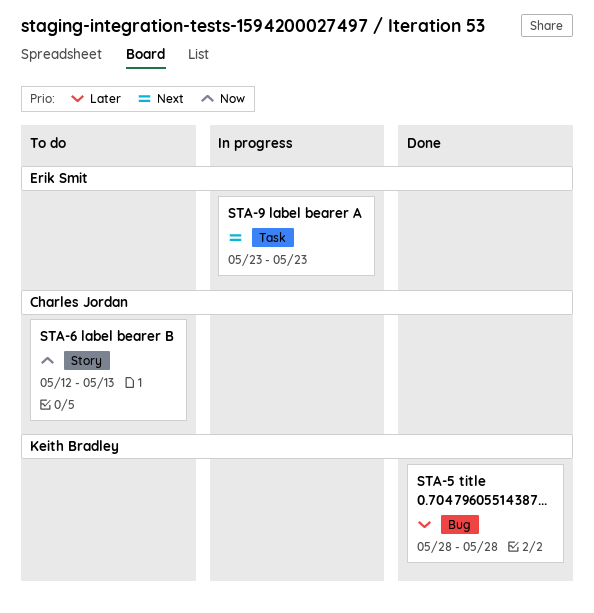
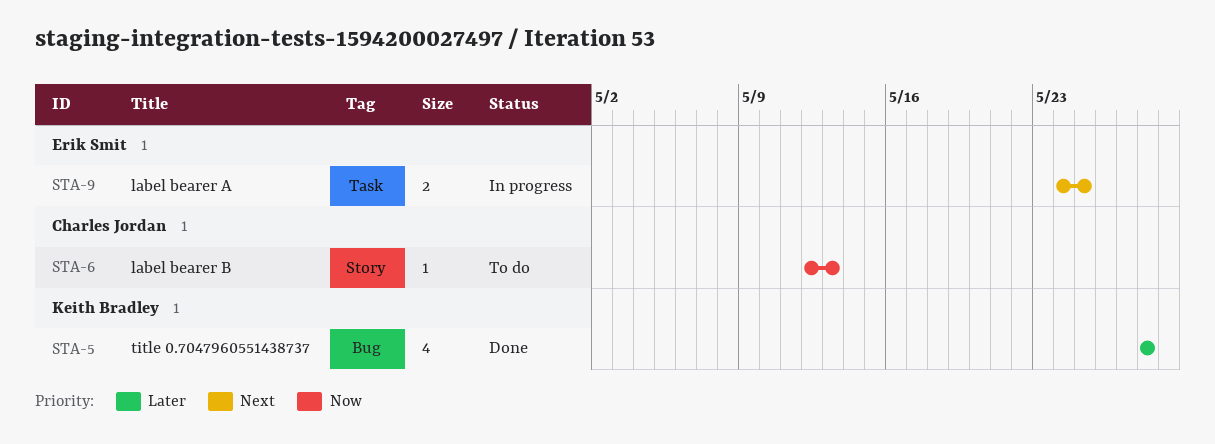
STA-9, start: May 23 -> May 24
STA-9, due: May 23 -> May 25

